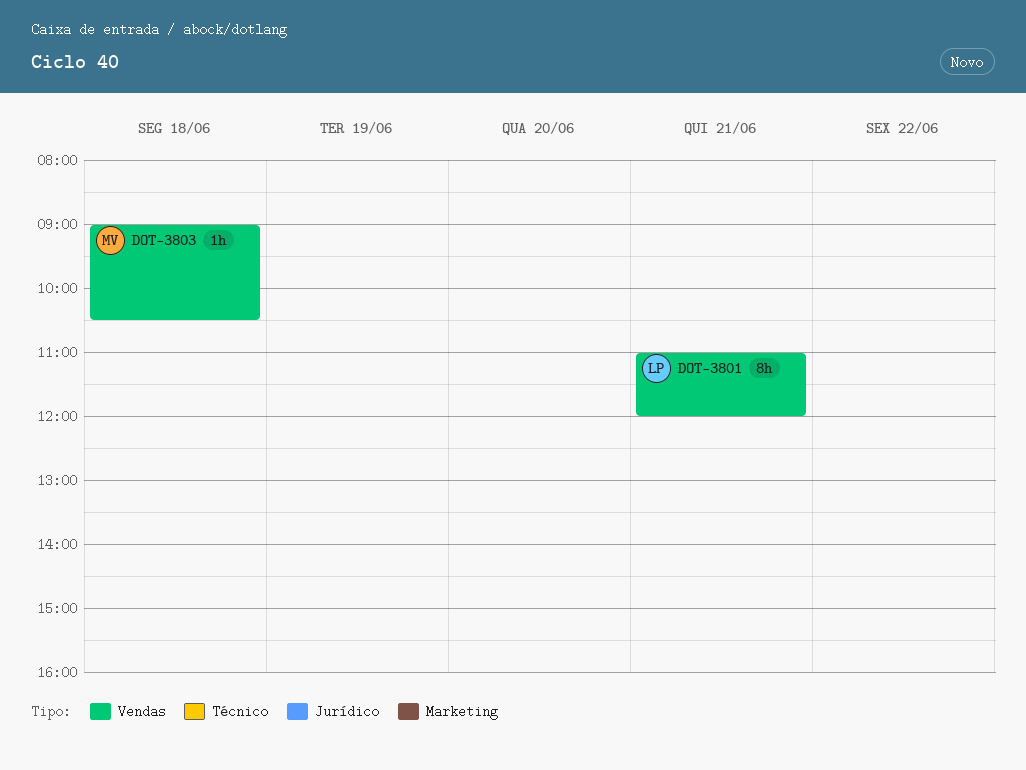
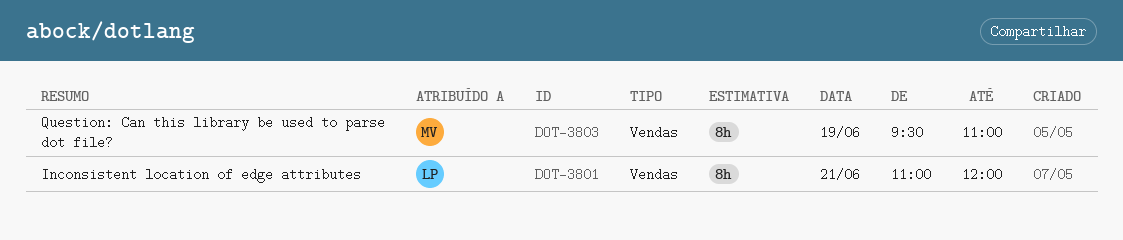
DOT-3803, estimate: 1h -> 8h
DOT-3803, day: Jun 18 -> Jun 19
DOT-3803, begins: 09:00 -> 09:30
DOT-3803, ends: 10:30 -> 11:00

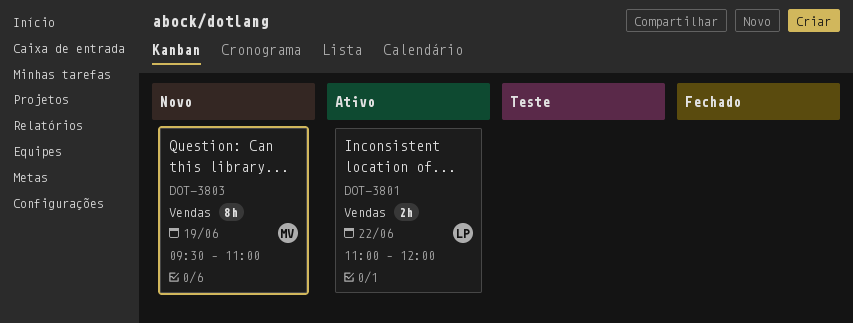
DOT-3801, estimate: 8h -> 2h
DOT-3801, day: Jun 21 -> Jun 22

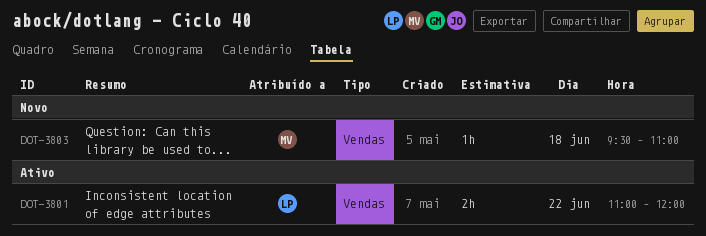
DOT-3803, estimate: 8h -> 1h
DOT-3803, day: Jun 19 -> Jun 18

